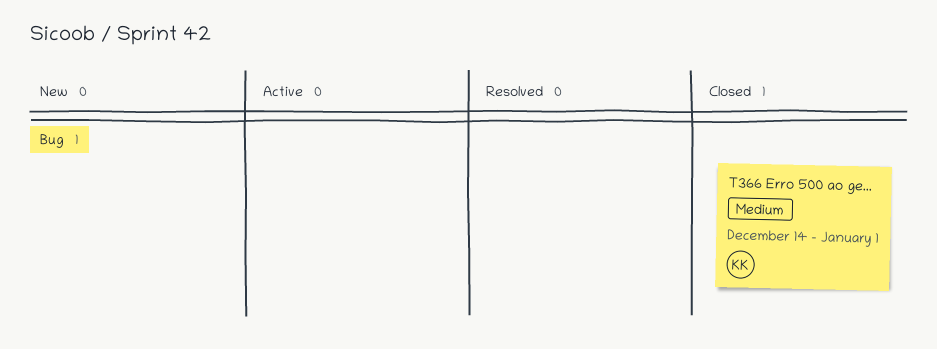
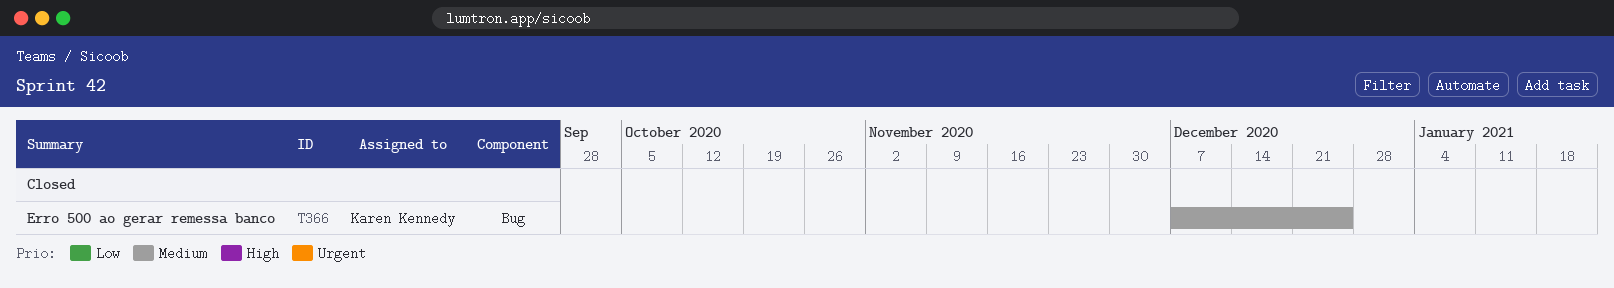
T366, start: Dec 14 -> Dec 7
T366, due: Jan 1 -> Dec 25

